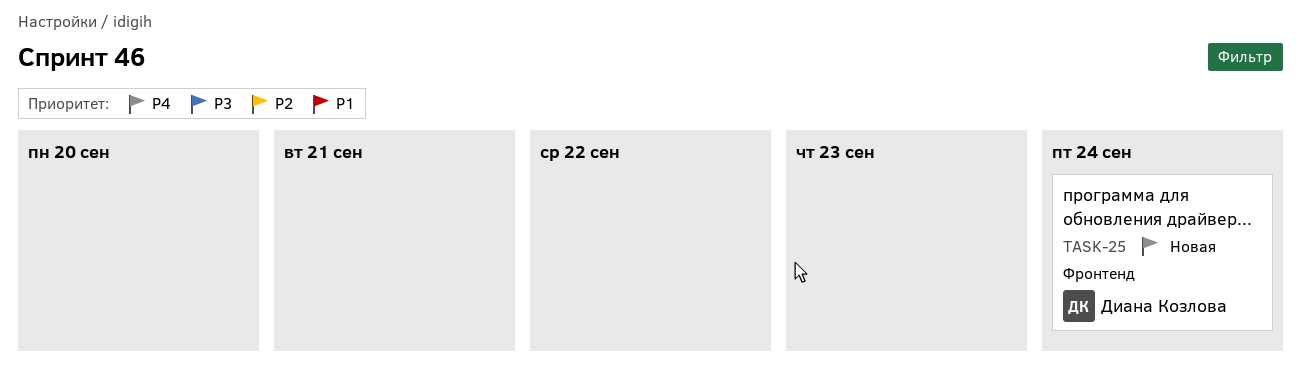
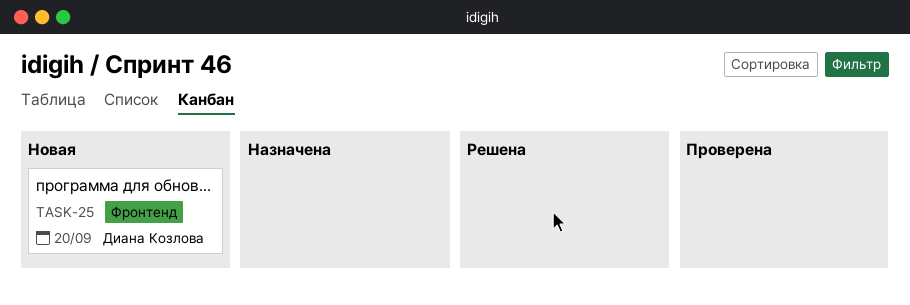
TASK-25, due: Sep 24 -> Sep 20

